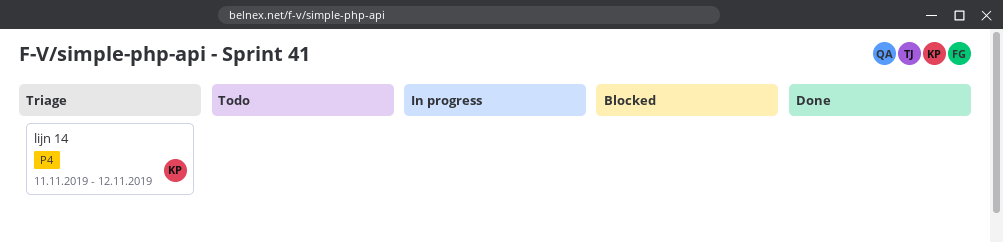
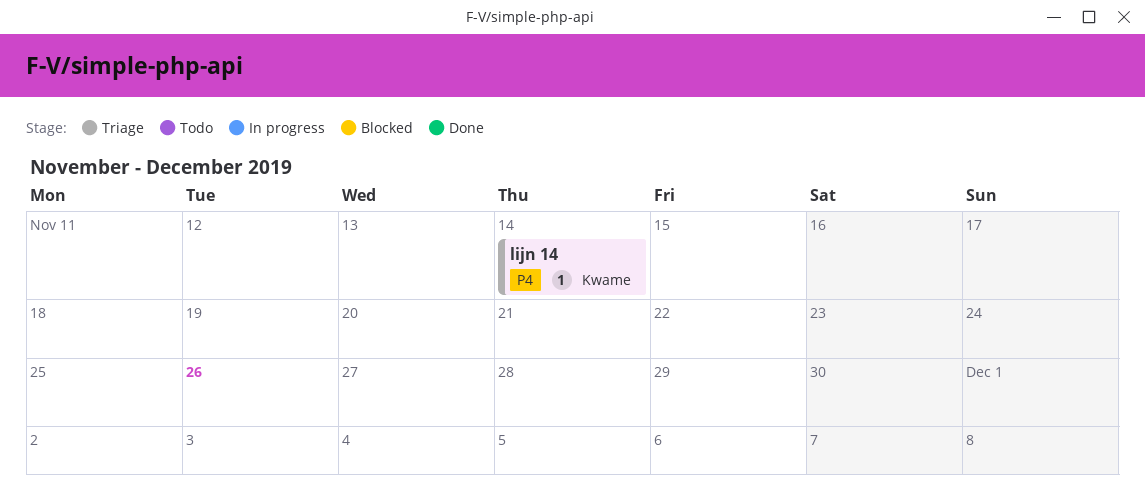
lijn 14, due: Nov 12 -> Nov 14

